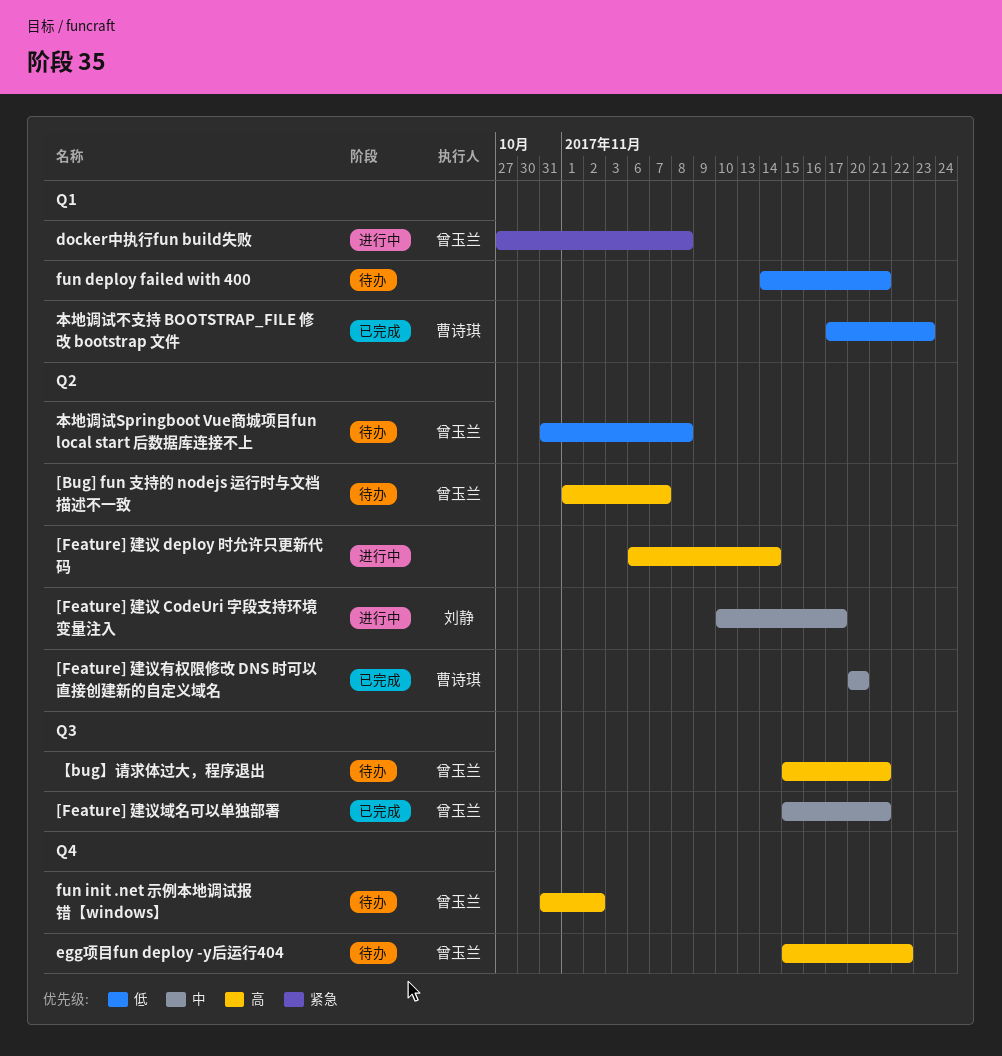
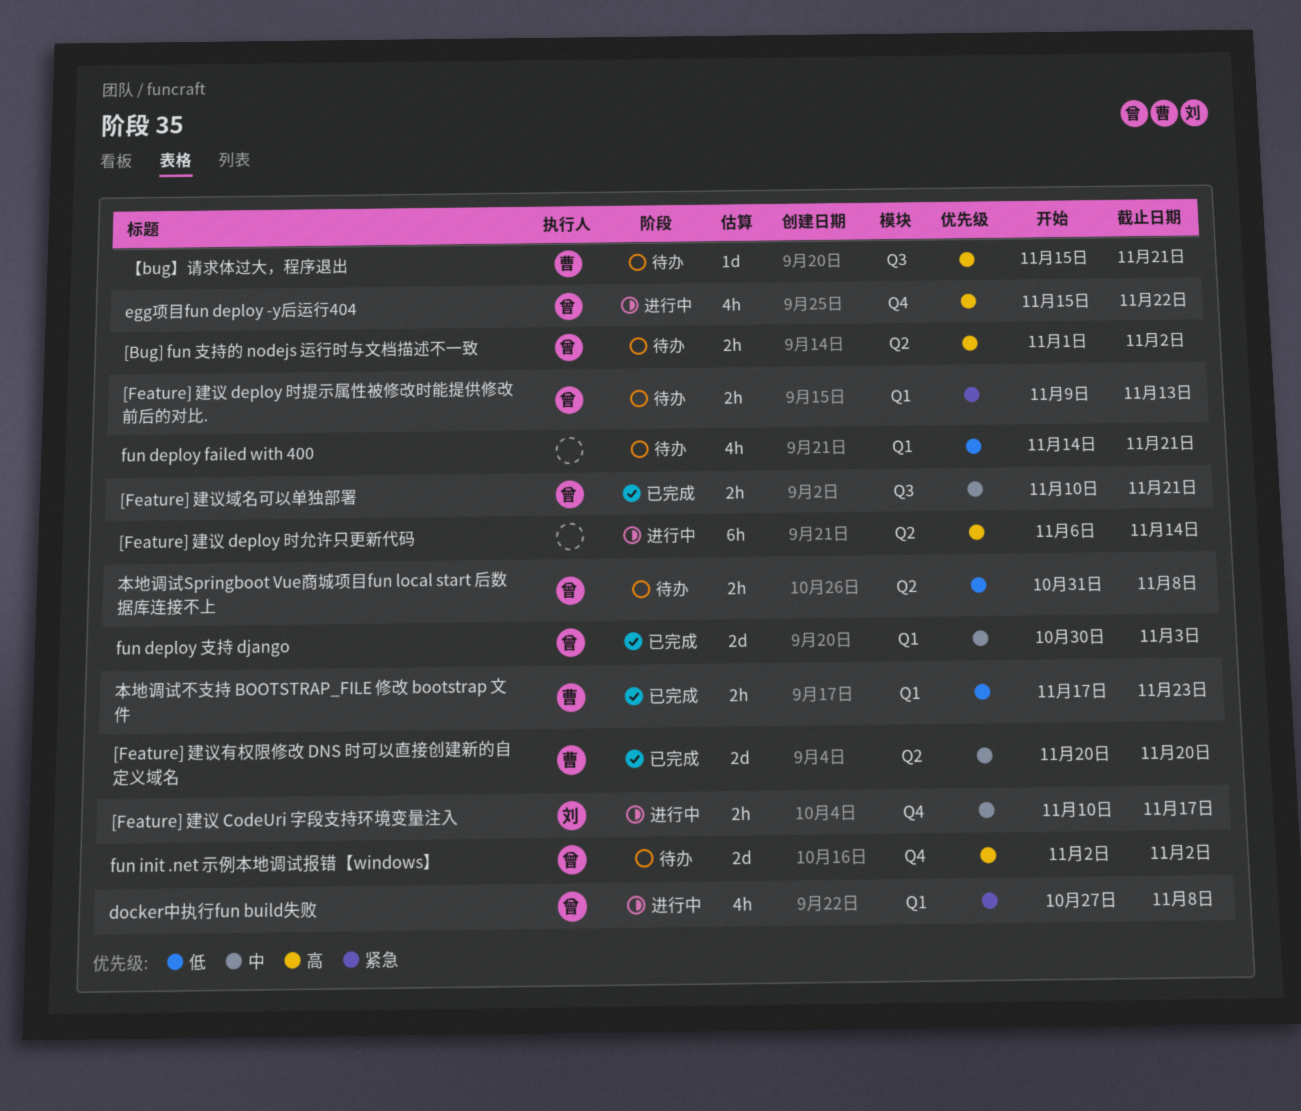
[Bug] fun 支持的 nodejs 运行时与文档描述不一致, due: Nov 7 -> Nov 2
[Feature] 建议 CodeUri 字段支持环境变量注入, label: Q2 -> Q4
[Feature] 建议 deploy 时提示属性被修改时能提供修改前后的对比.: none -> present
[Feature] 建议域名可以单独部署, start: Nov 15 -> Nov 10
egg项目fun deploy -y后运行404, status: 待办 -> 进行中
fun deploy 支持 django: none -> present
fun init .net 示例本地调试报错【windows】, start: Oct 31 -> Nov 2
【bug】请求体过大，程序退出, owner: 曾玉兰 -> 曹诗琪

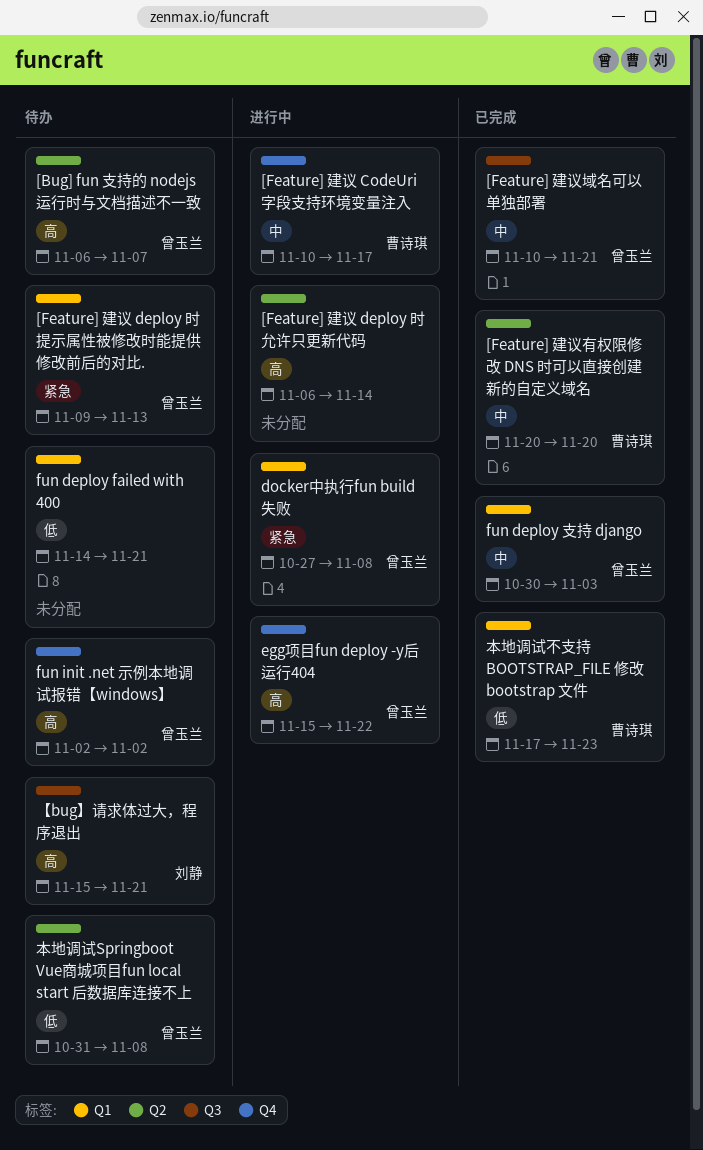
[Bug] fun 支持的 nodejs 运行时与文档描述不一致, start: Nov 1 -> Nov 6
[Bug] fun 支持的 nodejs 运行时与文档描述不一致, due: Nov 2 -> Nov 7
[Feature] 建议 CodeUri 字段支持环境变量注入, owner: 刘静 -> 曹诗琪
【bug】请求体过大，程序退出, owner: 曹诗琪 -> 刘静

